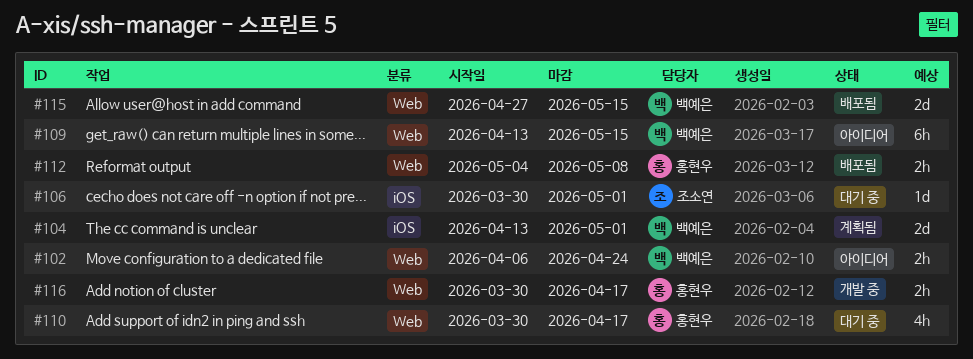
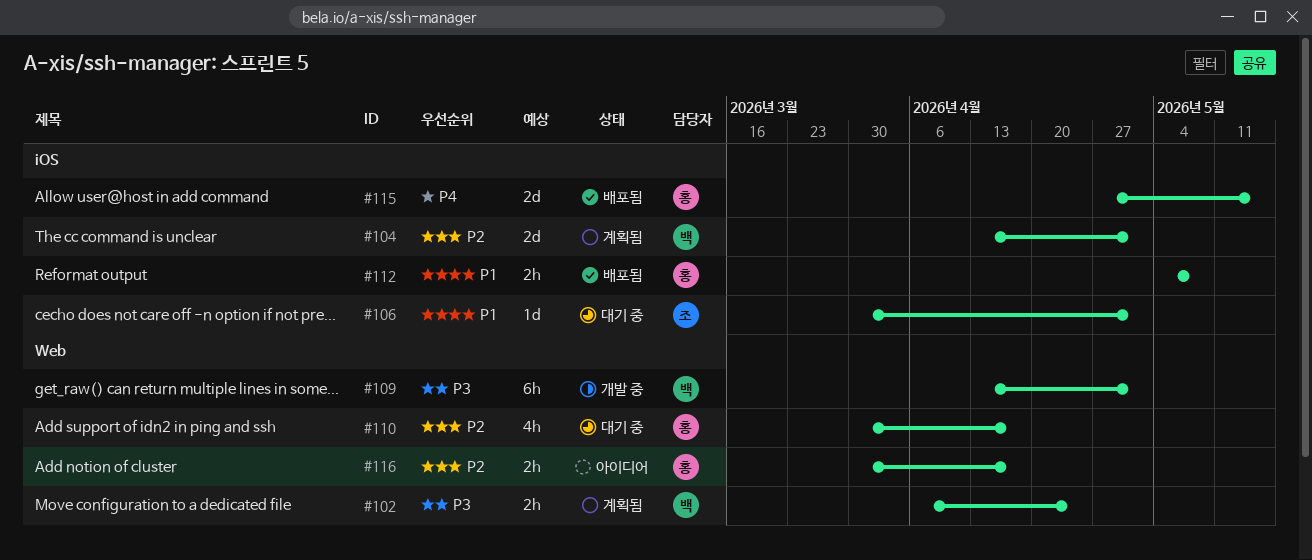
#102, status: 아이디어 -> 계획됨
#109, status: 아이디어 -> 개발 중
#109, due: May 15 -> May 1
#112, label: Web -> iOS
#115, owner: 백예은 -> 홍현우
#115, label: Web -> iOS
#116, status: 개발 중 -> 아이디어

